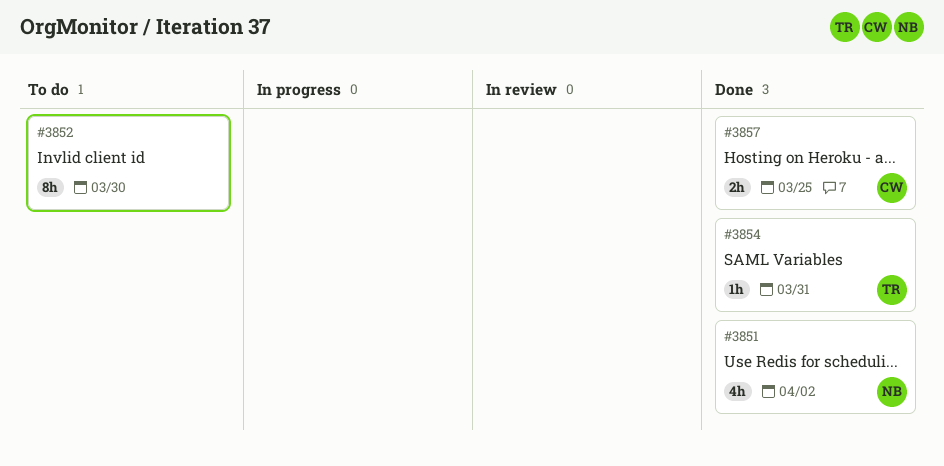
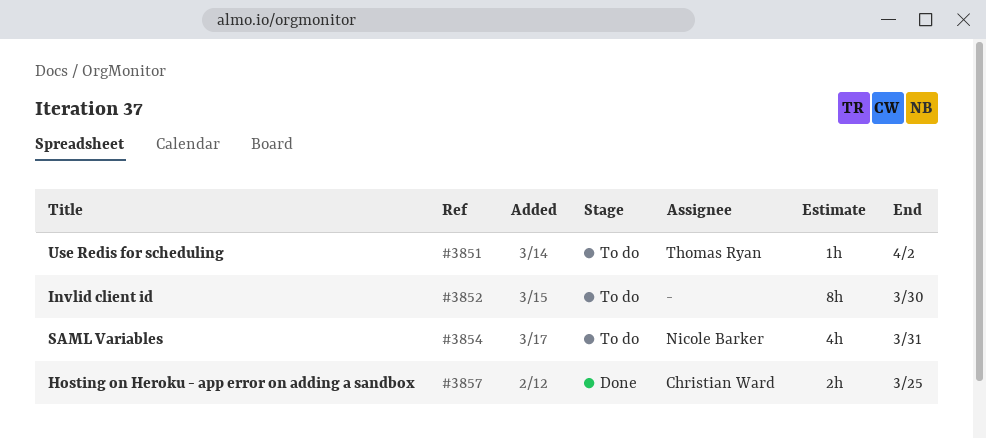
#3851, status: Done -> To do
#3851, owner: Nicole Barker -> Thomas Ryan
#3851, estimate: 4h -> 1h
#3854, status: Done -> To do
#3854, owner: Thomas Ryan -> Nicole Barker
#3854, estimate: 1h -> 4h

